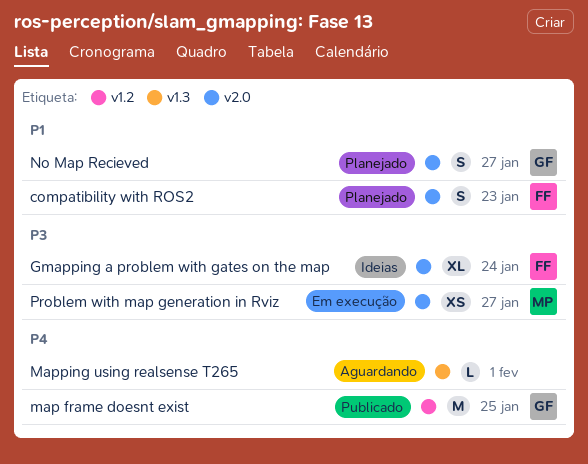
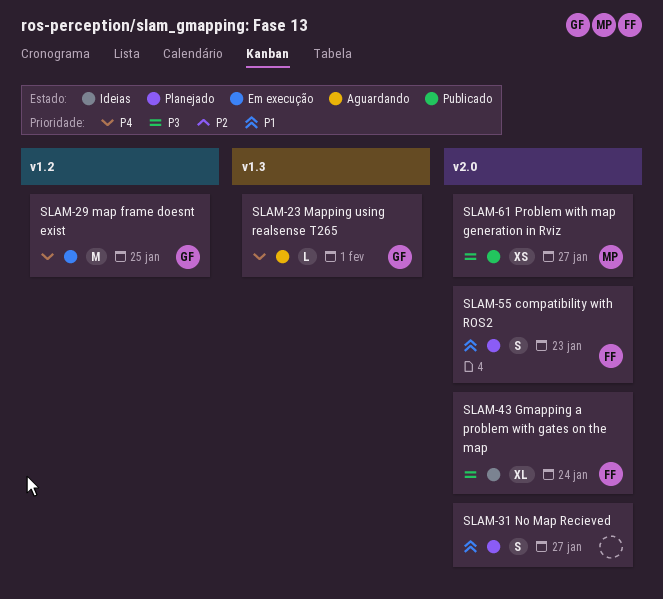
map frame doesnt exist, status: Publicado -> Em execução
Mapping using realsense T265, owner: none -> GF
No Map Recieved, owner: GF -> none
Problem with map generation in Rviz, status: Em execução -> Publicado

